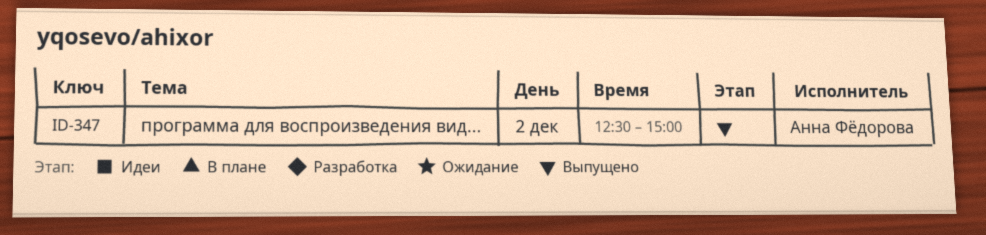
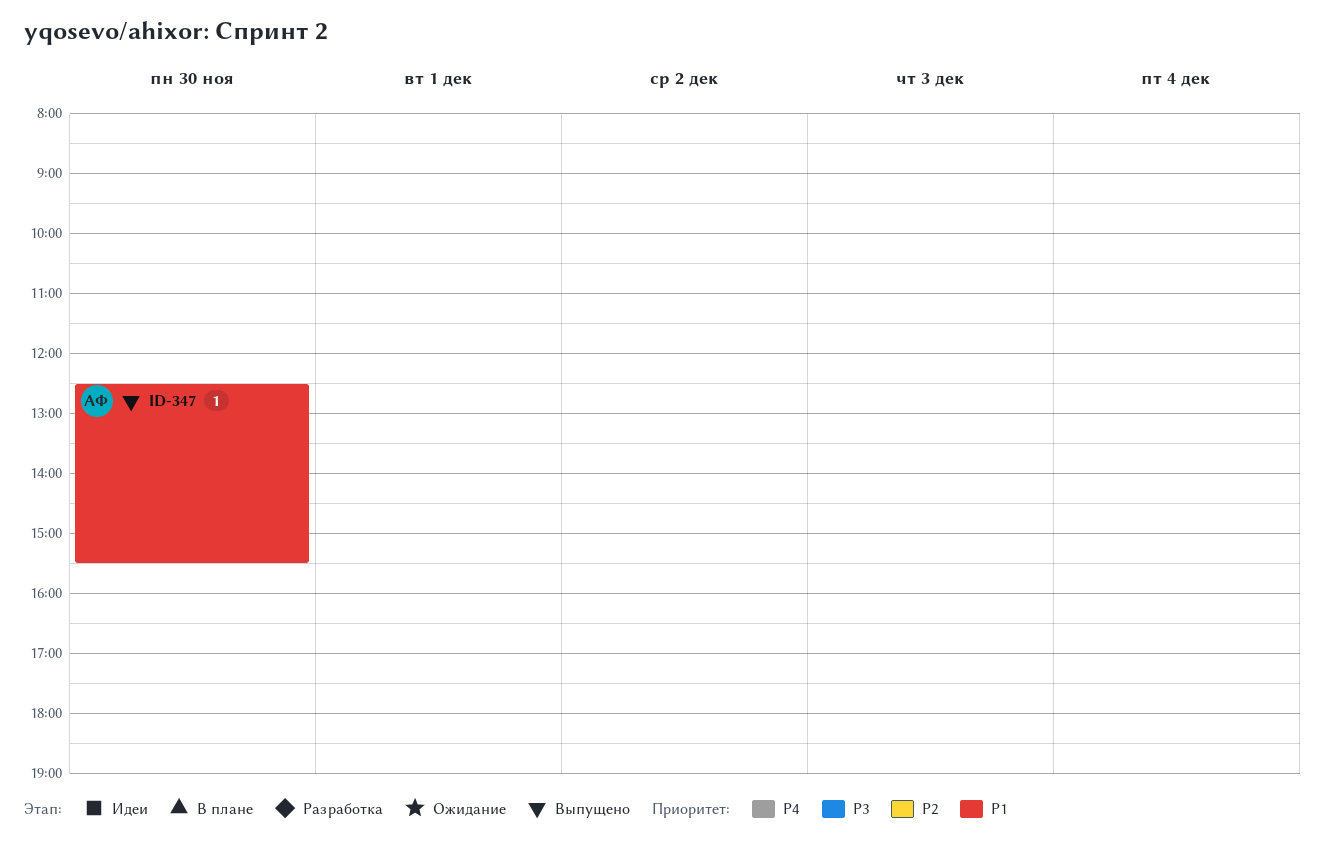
ID-347, day: Dec 2 -> Nov 30
ID-347, ends: 15:00 -> 15:30

